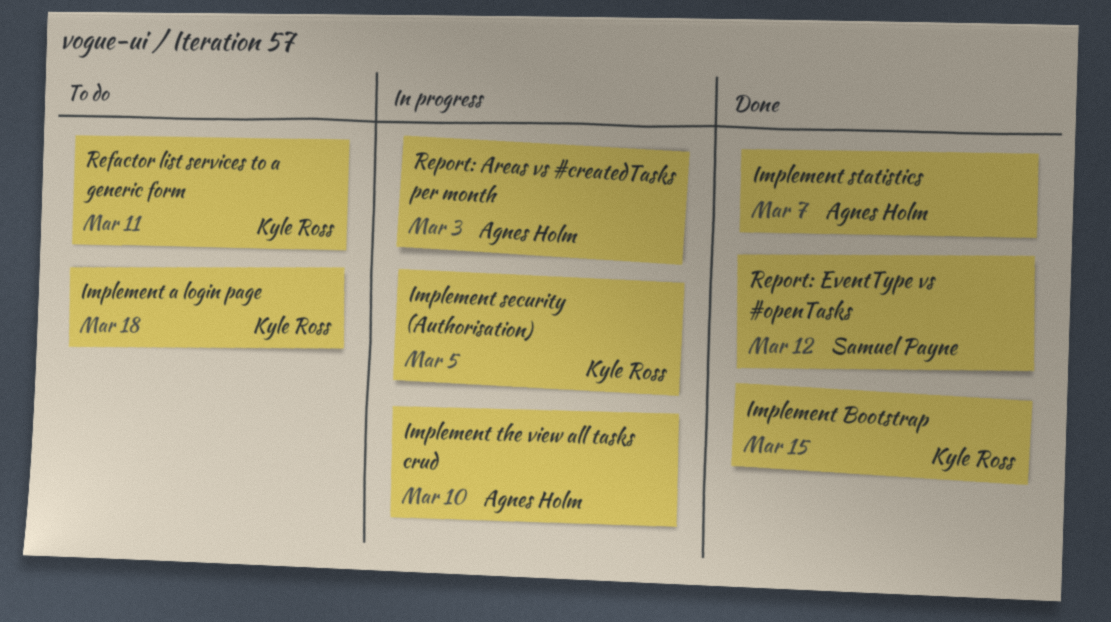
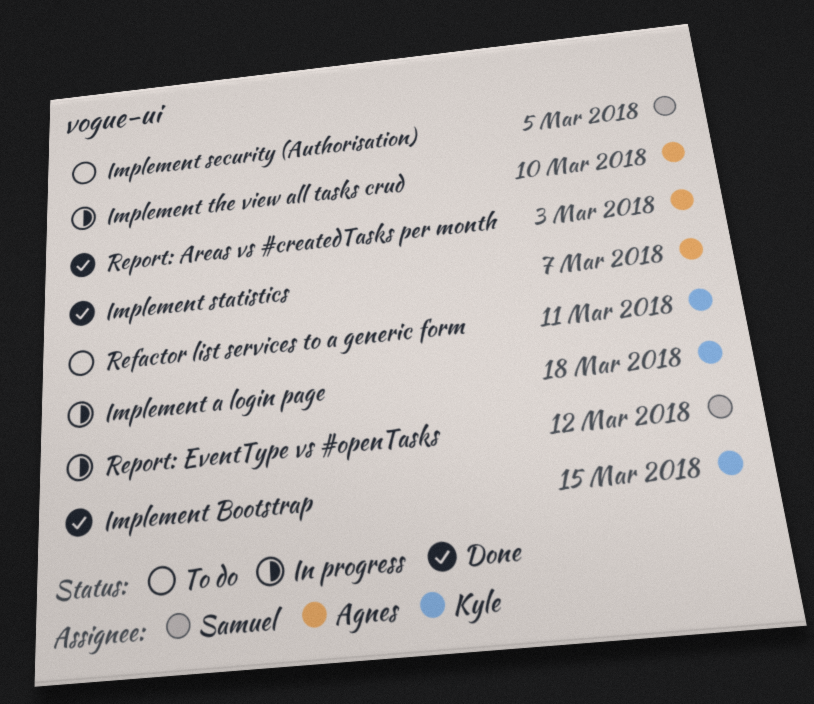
Implement a login page, status: To do -> In progress
Implement security (Authorisation), status: In progress -> To do
Implement security (Authorisation), owner: Kyle Ross -> Samuel Payne
Report: Areas vs #createdTasks per month, status: In progress -> Done
Report: EventType vs #openTasks, status: Done -> In progress

